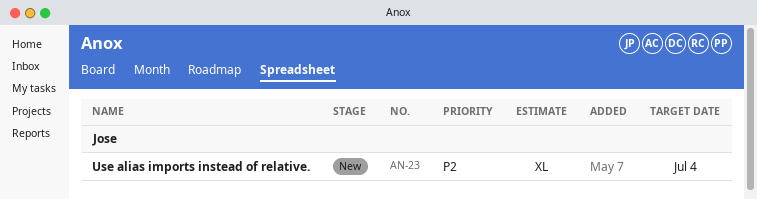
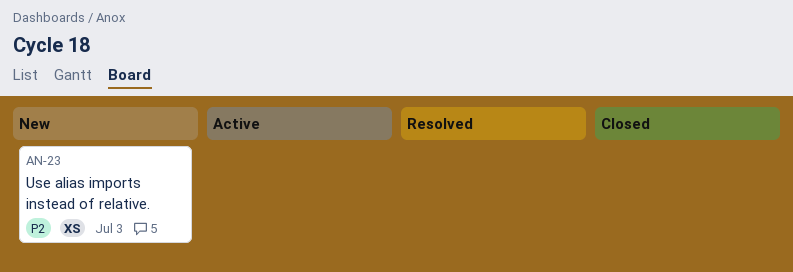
AN-23, estimate: XL -> XS
AN-23, due: Jul 4 -> Jul 3

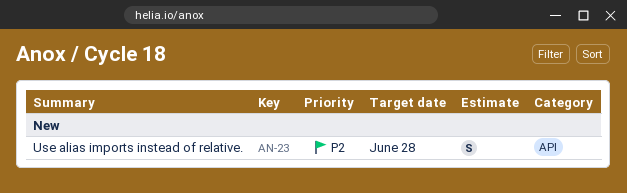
AN-23, estimate: XS -> S
AN-23, due: Jul 3 -> Jun 28

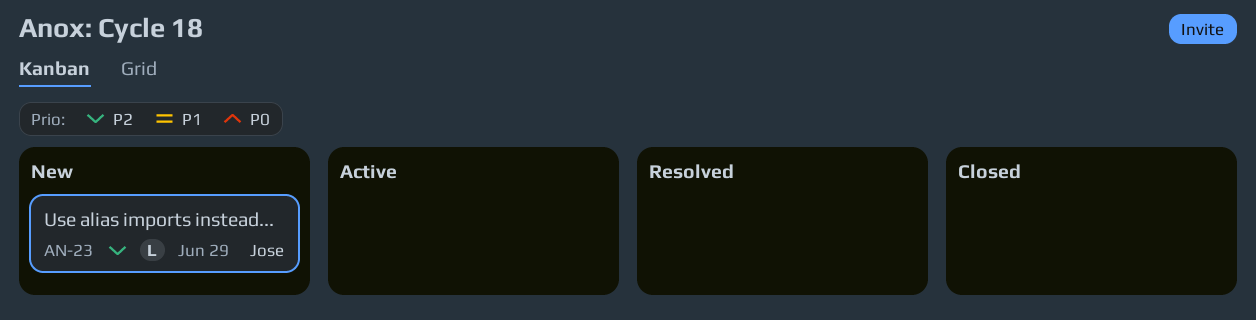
AN-23, estimate: S -> L
AN-23, due: Jun 28 -> Jun 29

